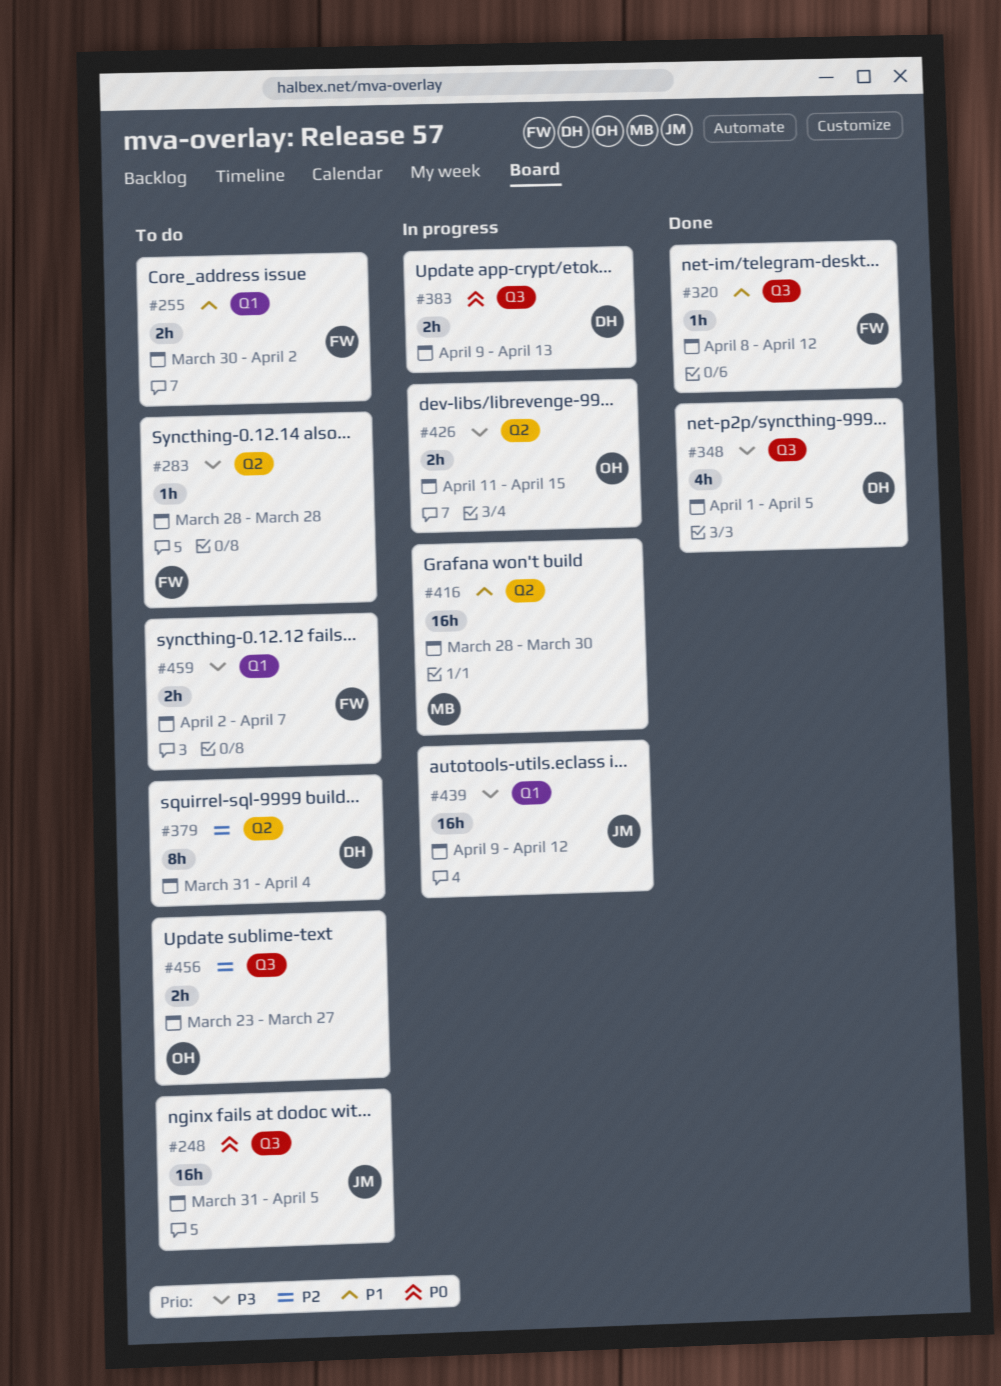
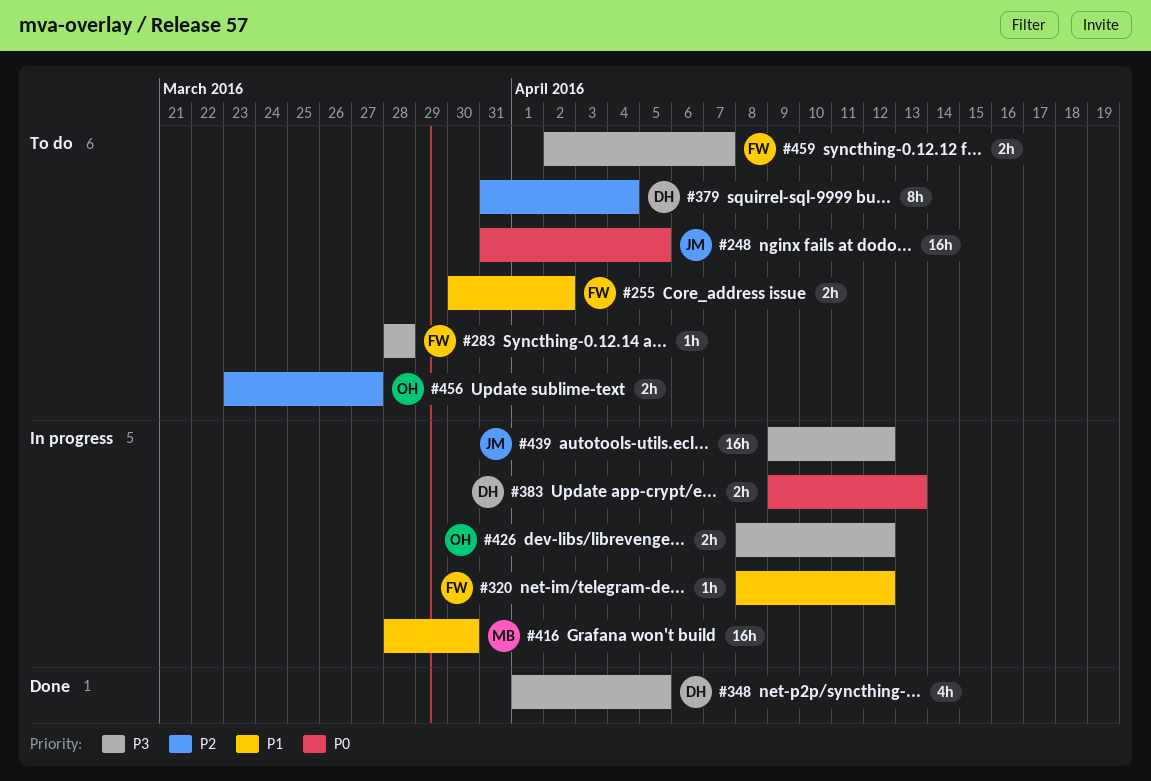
#320, status: Done -> In progress
#426, start: Apr 11 -> Apr 8
#426, due: Apr 15 -> Apr 12

